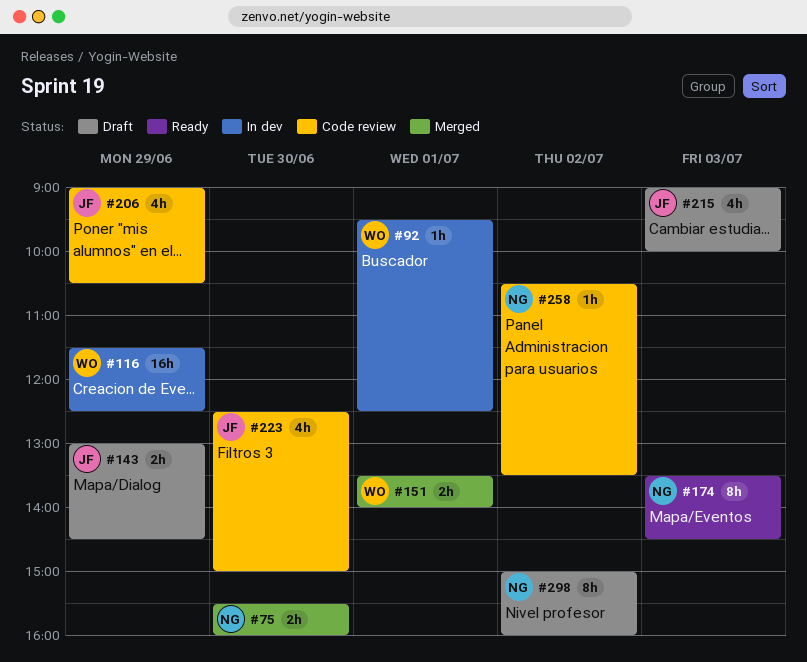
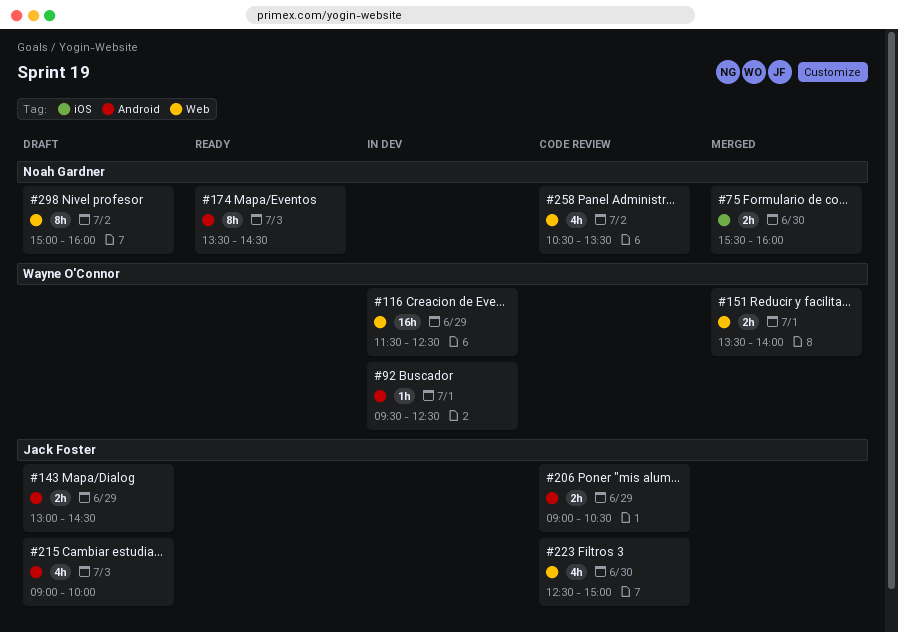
#206, estimate: 4h -> 2h
#258, estimate: 1h -> 4h

